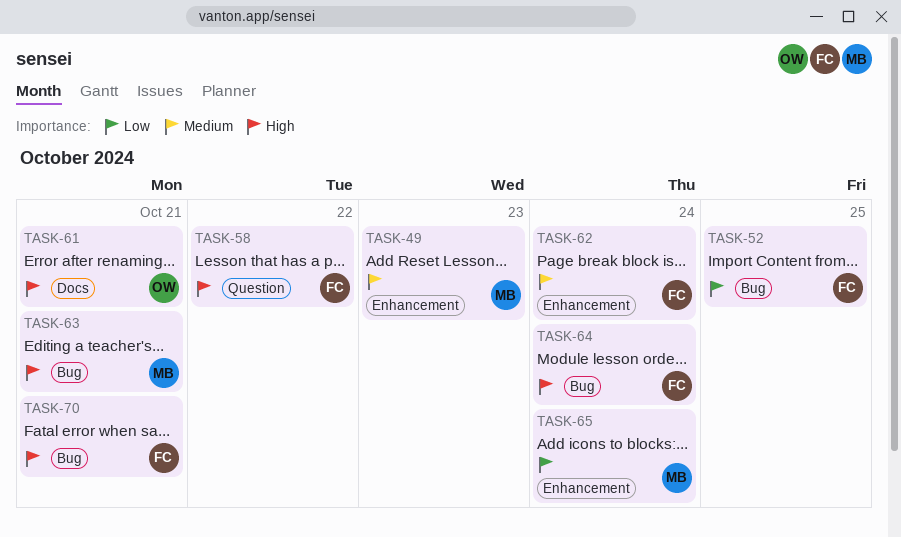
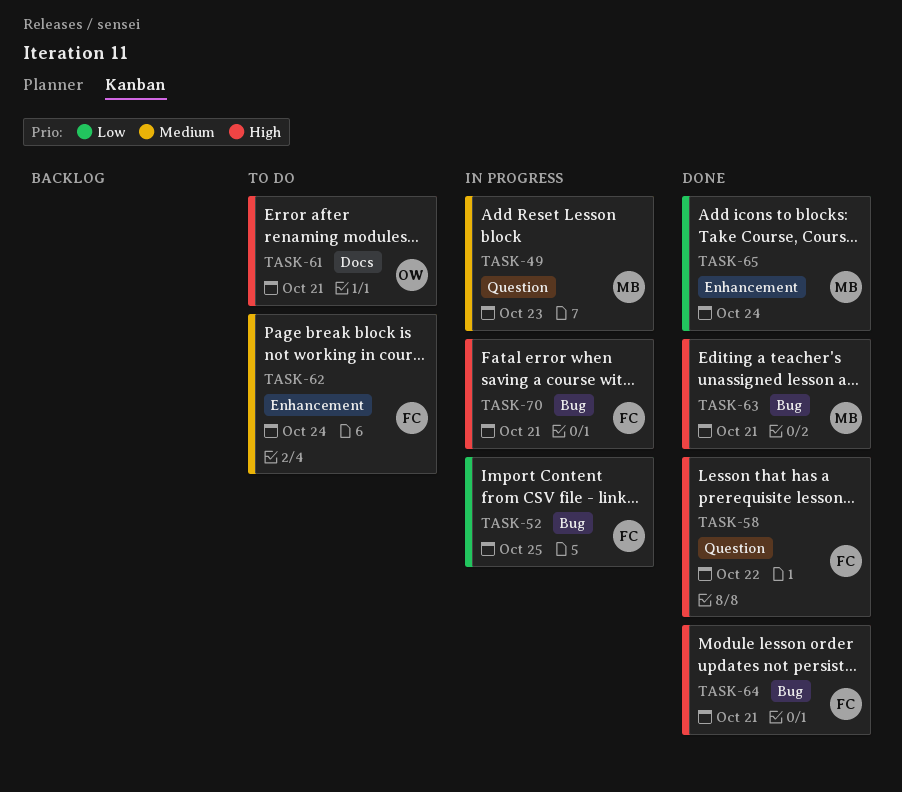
TASK-49, label: Enhancement -> Question
TASK-64, due: Oct 24 -> Oct 21

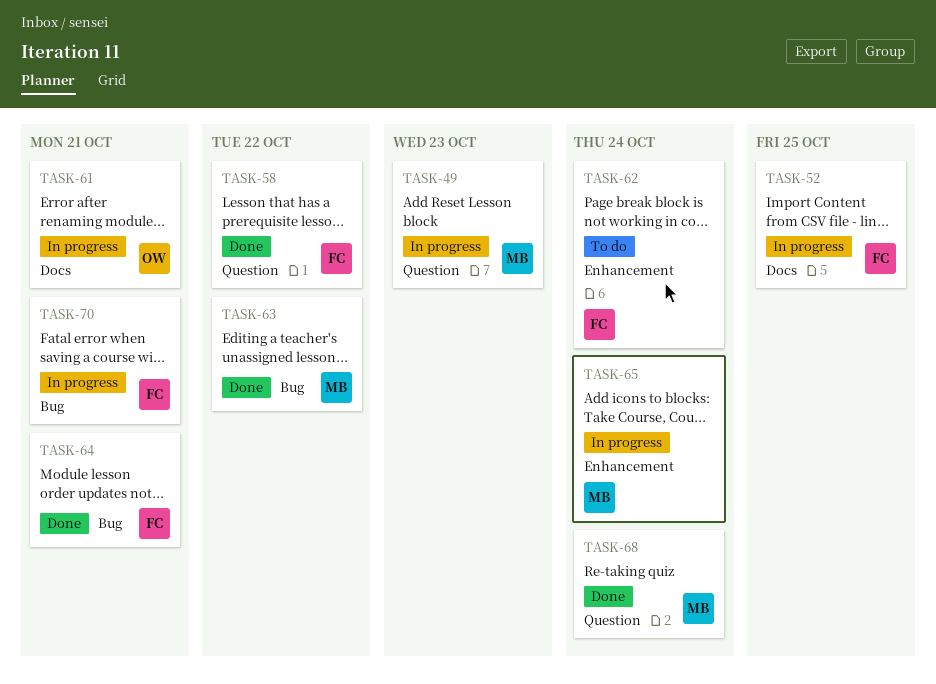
TASK-52, label: Bug -> Docs
TASK-61, status: To do -> In progress
TASK-63, due: Oct 21 -> Oct 22
TASK-65, status: Done -> In progress
TASK-68: none -> present

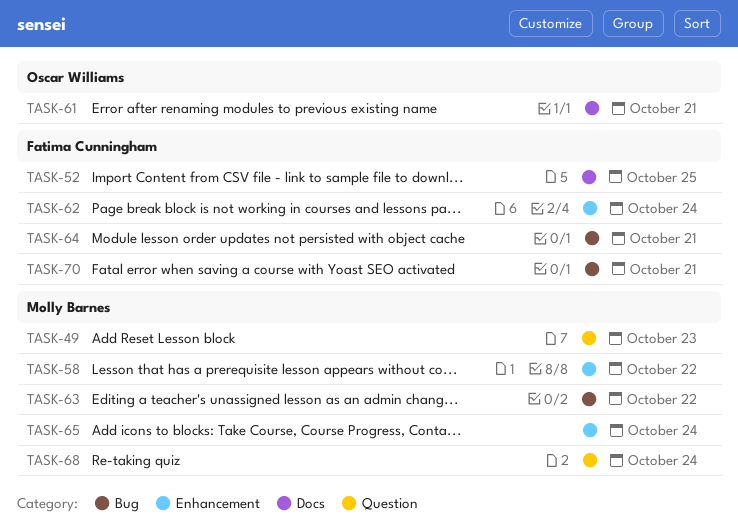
TASK-58, owner: Fatima Cunningham -> Molly Barnes
TASK-58, label: Question -> Enhancement

